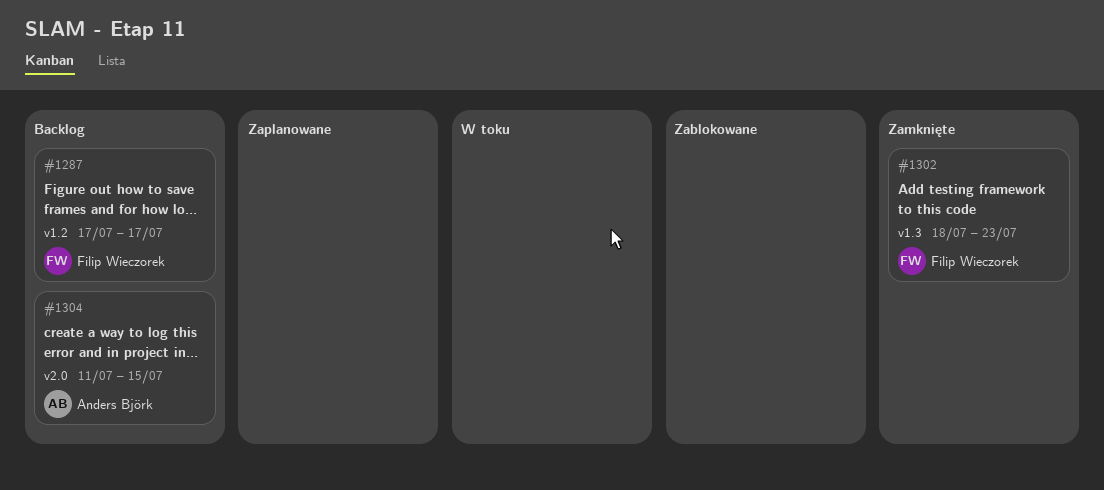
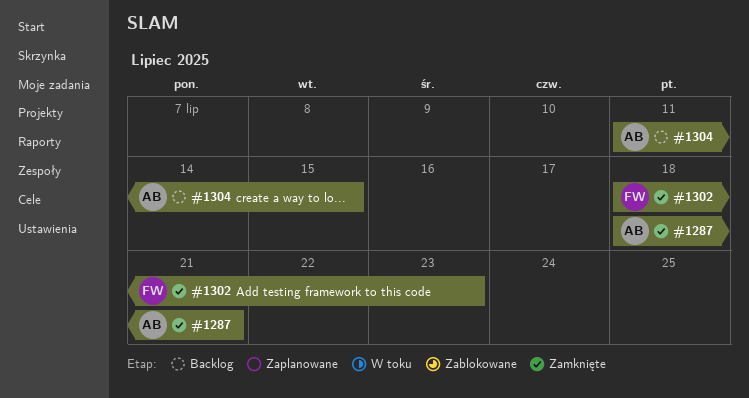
#1287, status: Backlog -> Zamknięte
#1287, owner: Filip Wieczorek -> Anders Björk
#1287, start: Jul 17 -> Jul 18
#1287, due: Jul 17 -> Jul 21

